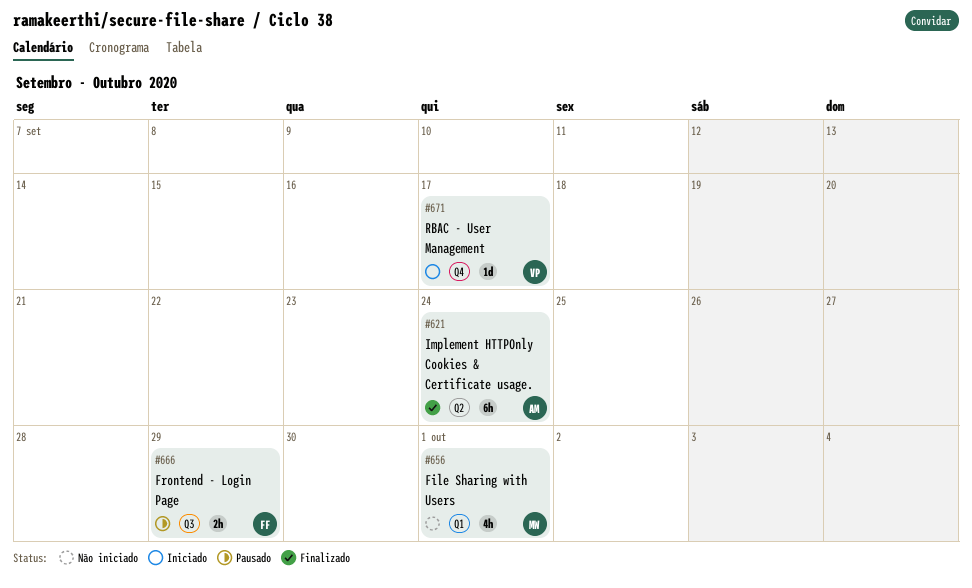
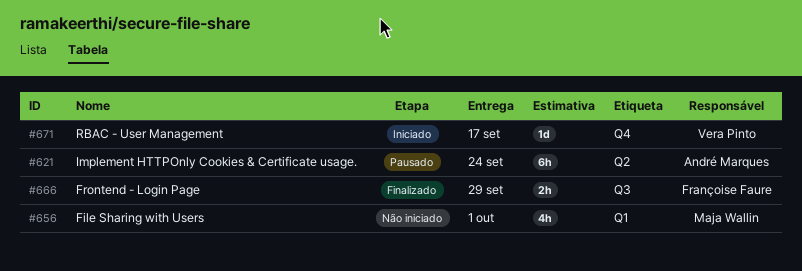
#621, status: Finalizado -> Pausado
#666, status: Pausado -> Finalizado

